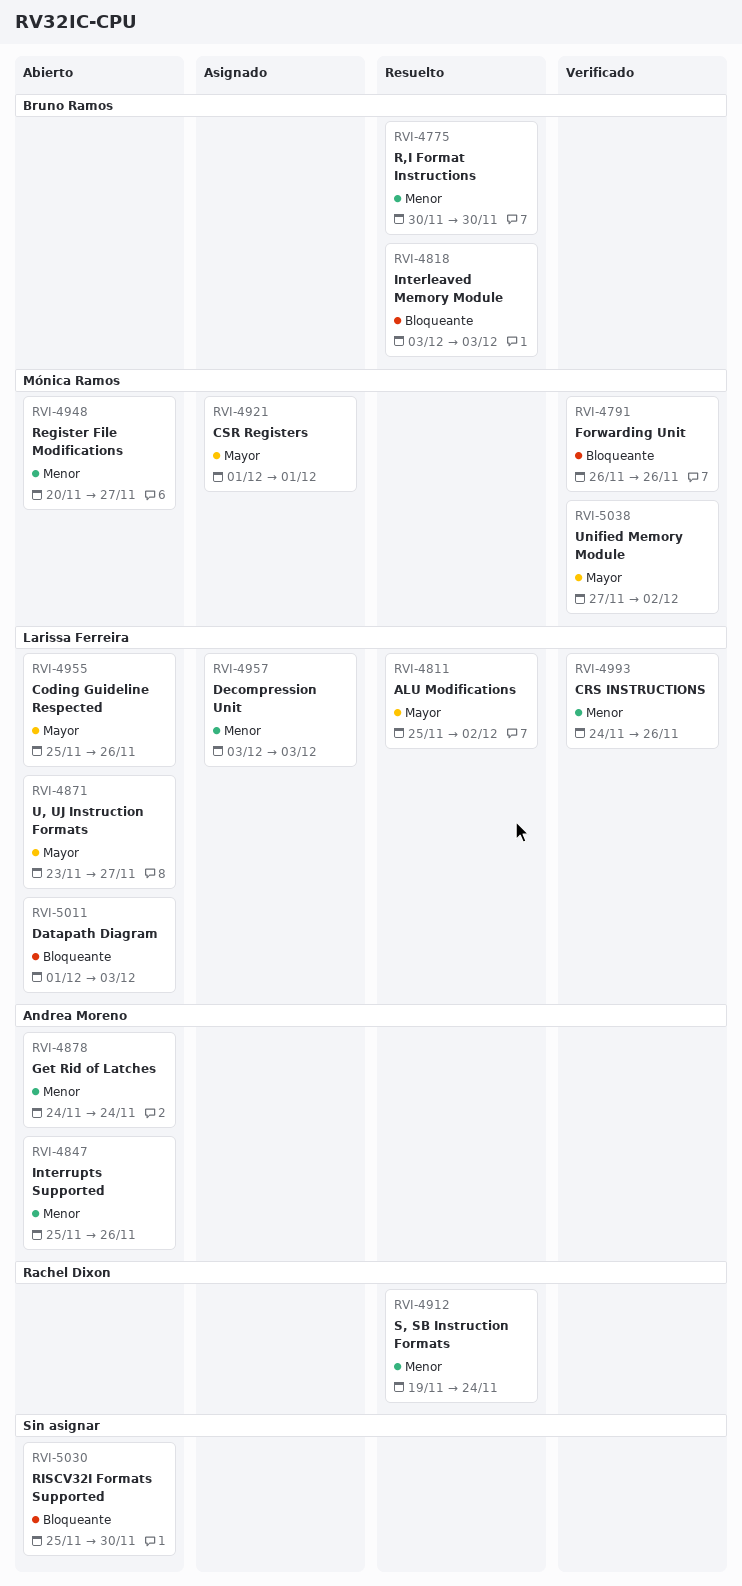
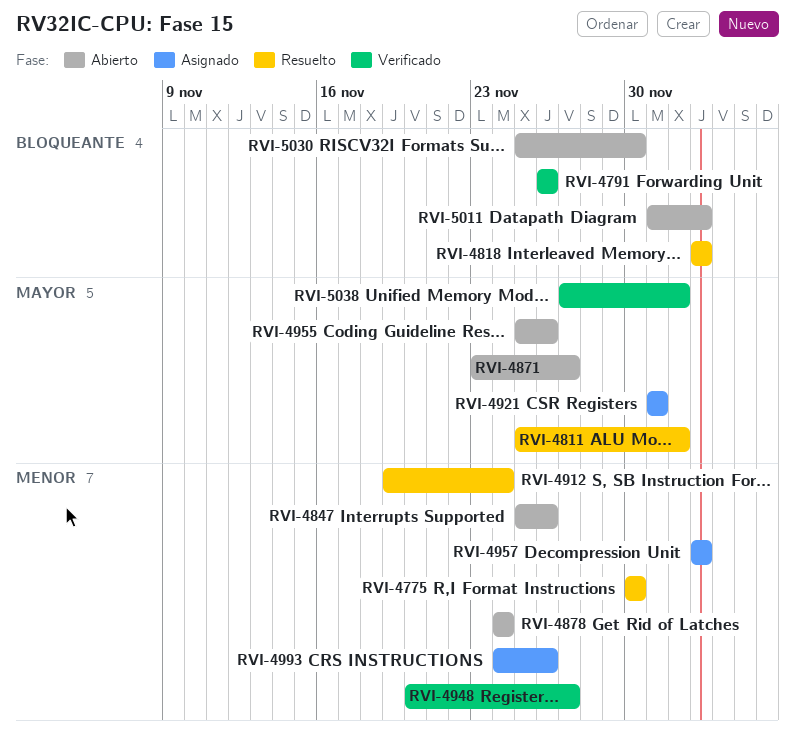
RVI-4948, status: Abierto -> Verificado
RVI-4993, status: Verificado -> Asignado

